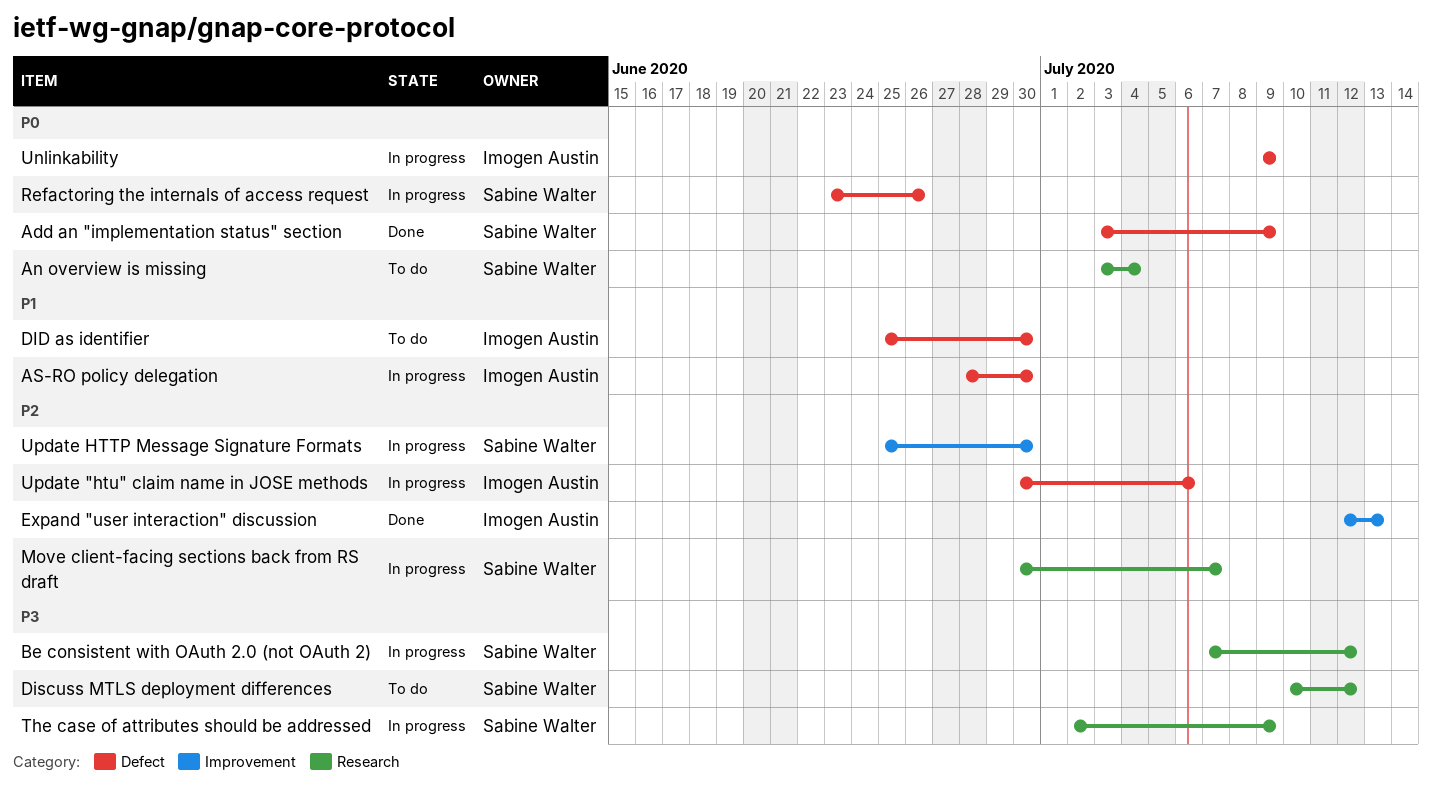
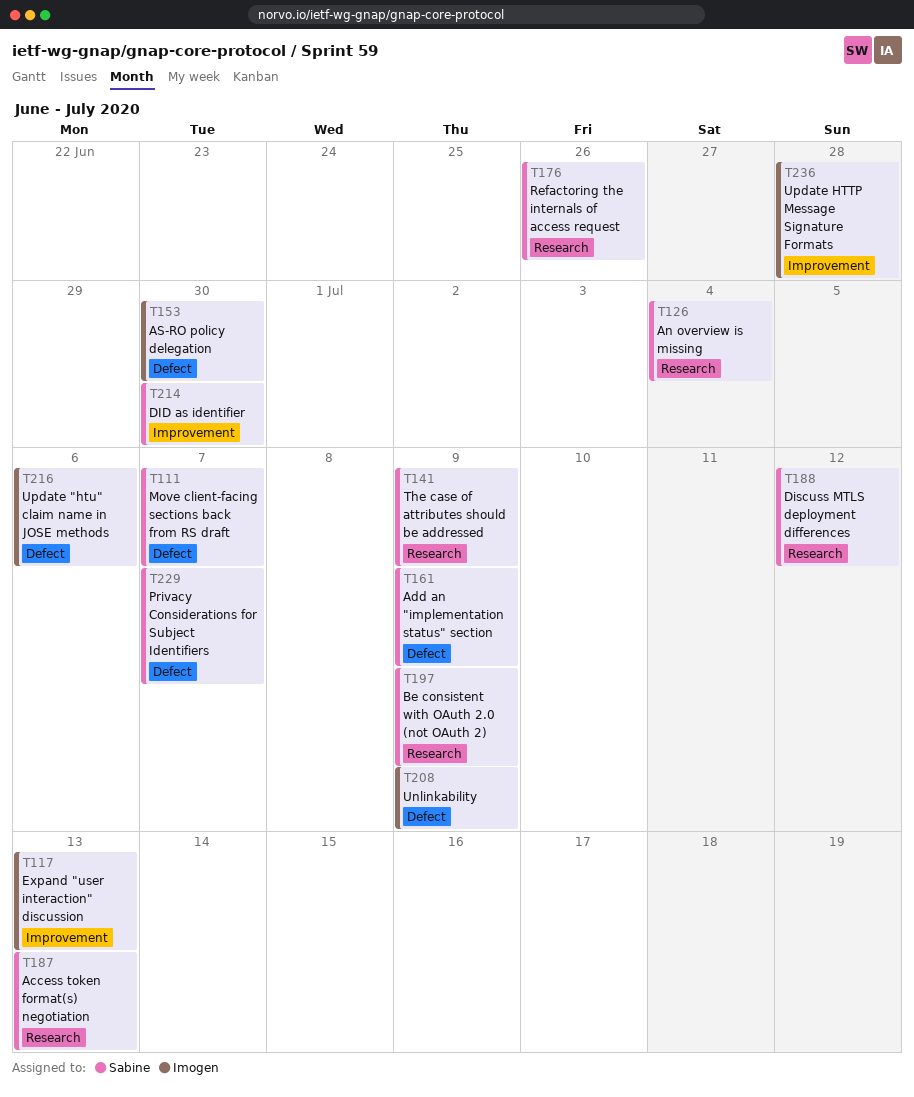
Access token format(s) negotiation: none -> present
Be consistent with OAuth 2.0 (not OAuth 2), due: Jul 12 -> Jul 9
DID as identifier, owner: Imogen Austin -> Sabine Walter
DID as identifier, label: Defect -> Improvement
Move client-facing sections back from RS draft, label: Research -> Defect
Privacy Considerations for Subject Identifiers: none -> present
Refactoring the internals of access request, label: Defect -> Research
Update HTTP Message Signature Formats, owner: Sabine Walter -> Imogen Austin
Update HTTP Message Signature Formats, due: Jun 30 -> Jun 28

